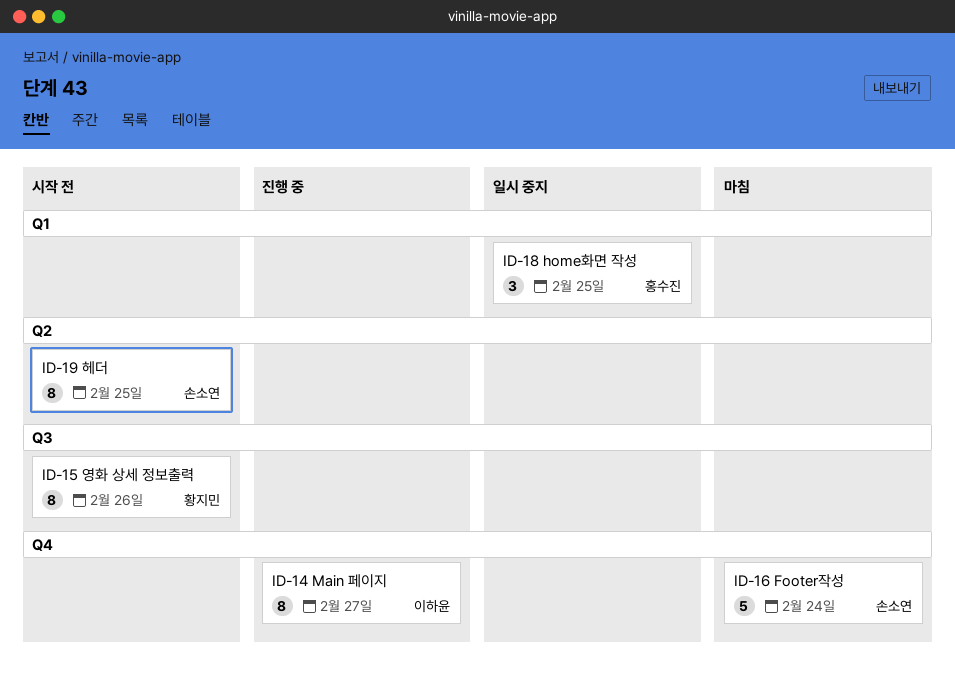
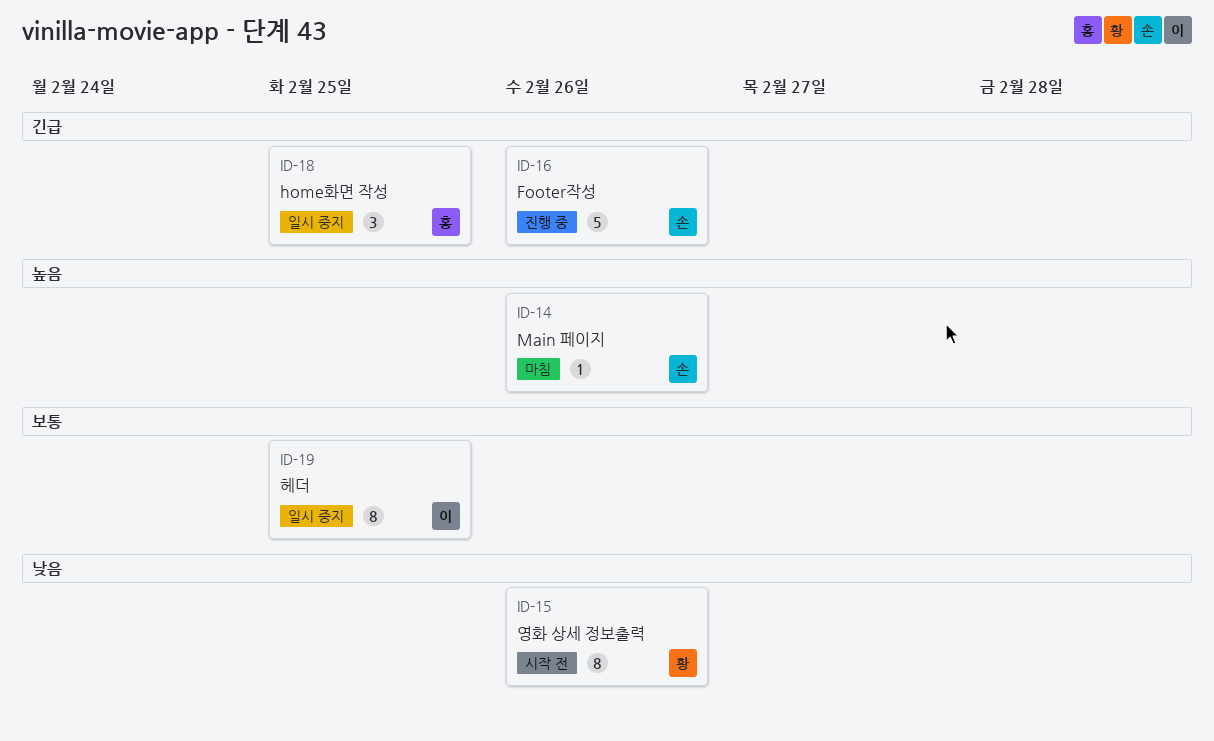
ID-14, status: 진행 중 -> 마침
ID-14, owner: 이하윤 -> 손소연
ID-14, estimate: 8 -> 1
ID-14, due: Feb 27 -> Feb 26
ID-16, status: 마침 -> 진행 중
ID-16, due: Feb 24 -> Feb 26
ID-19, status: 시작 전 -> 일시 중지
ID-19, owner: 손소연 -> 이하윤

